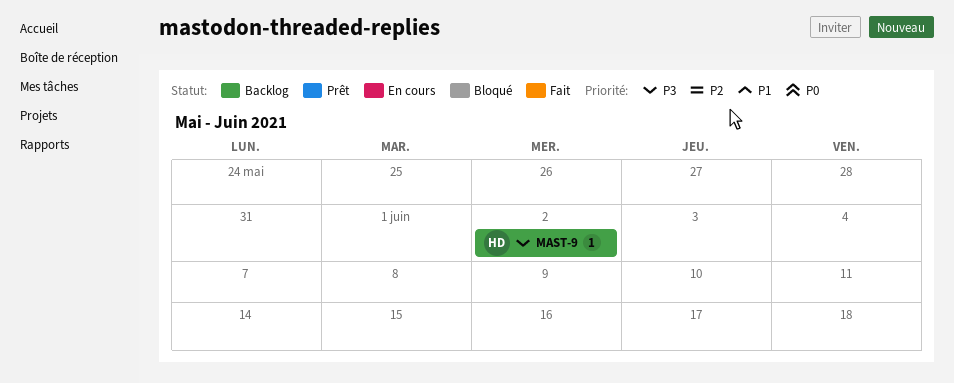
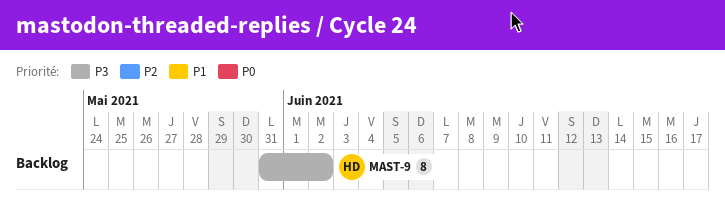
MAST-9, estimate: 1 -> 8
MAST-9, start: Jun 2 -> May 31

